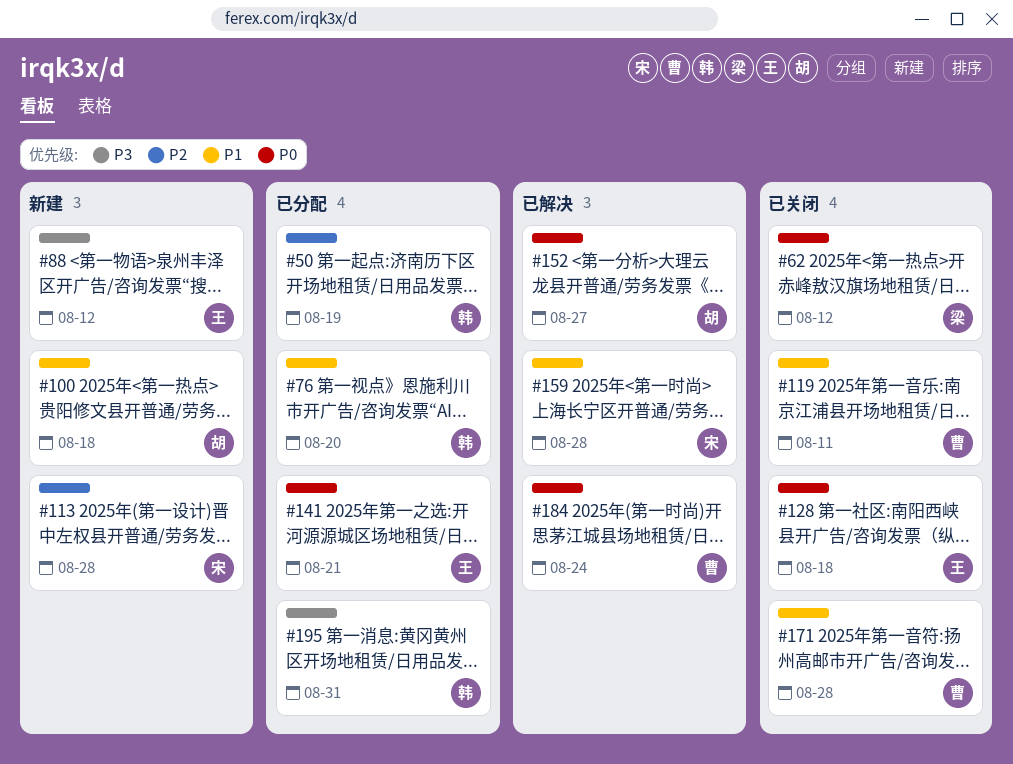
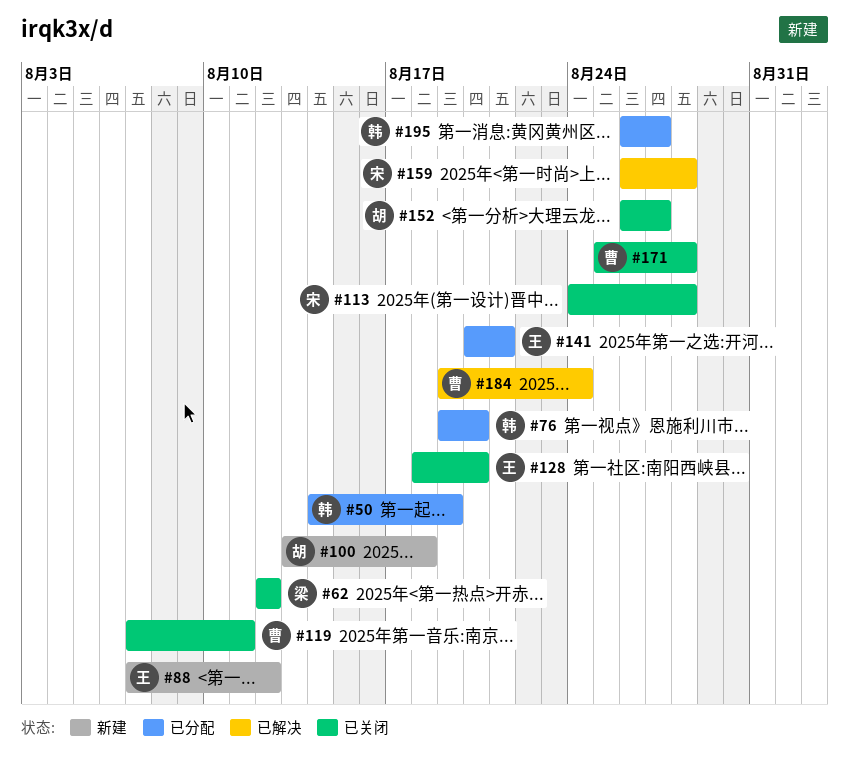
#113, status: 新建 -> 已关闭
#128, due: Aug 18 -> Aug 20
#152, status: 已解决 -> 已关闭
#195, due: Aug 31 -> Aug 27

